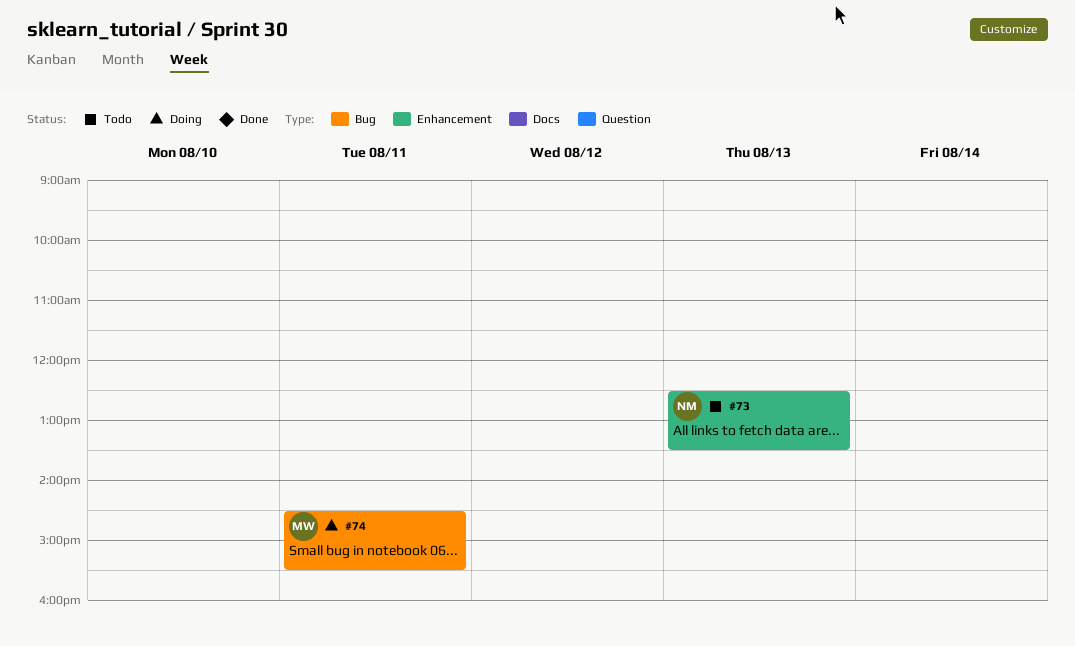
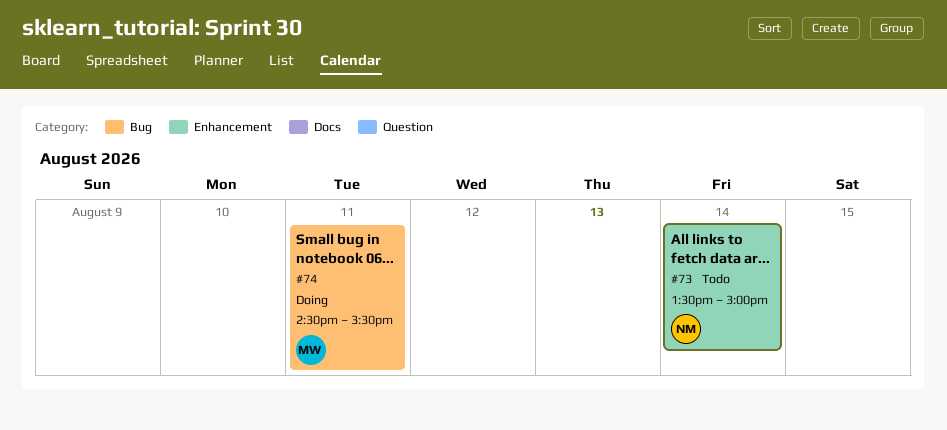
#73, day: Aug 13 -> Aug 14
#73, begins: 12:30 -> 13:30
#73, ends: 13:30 -> 15:00

